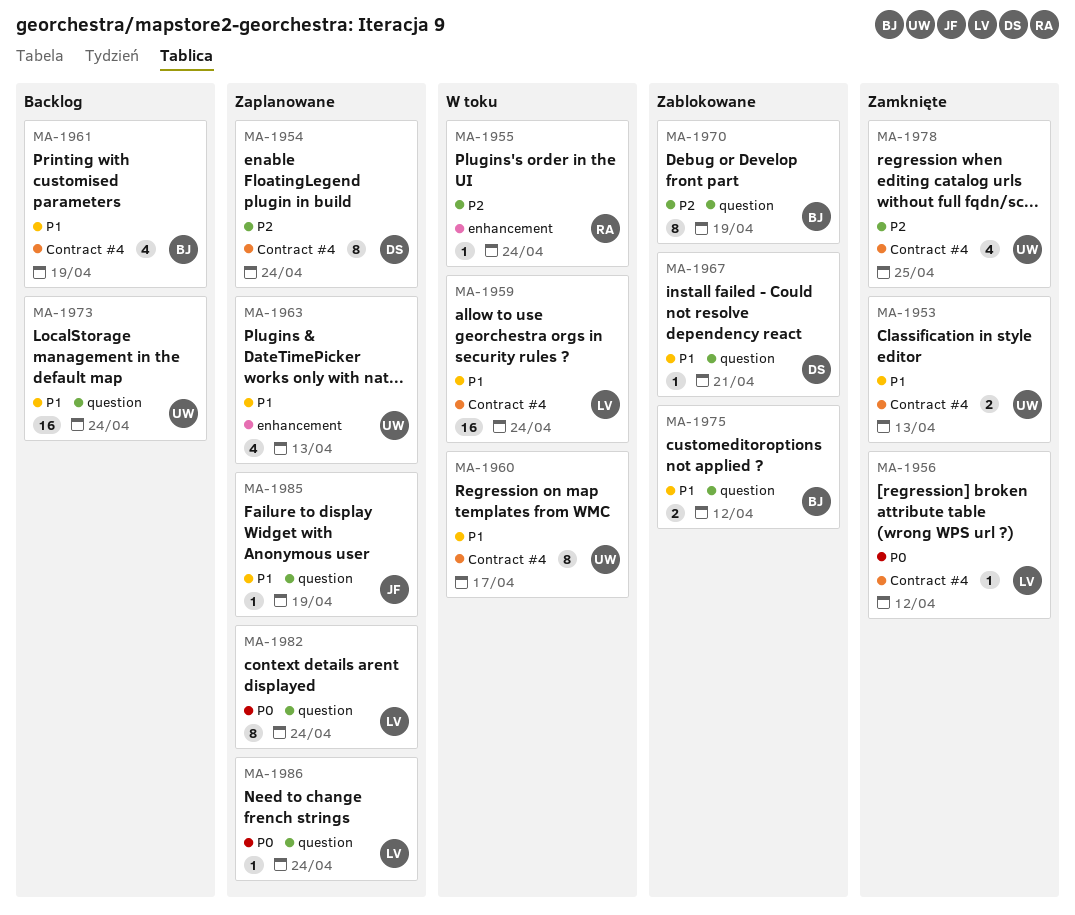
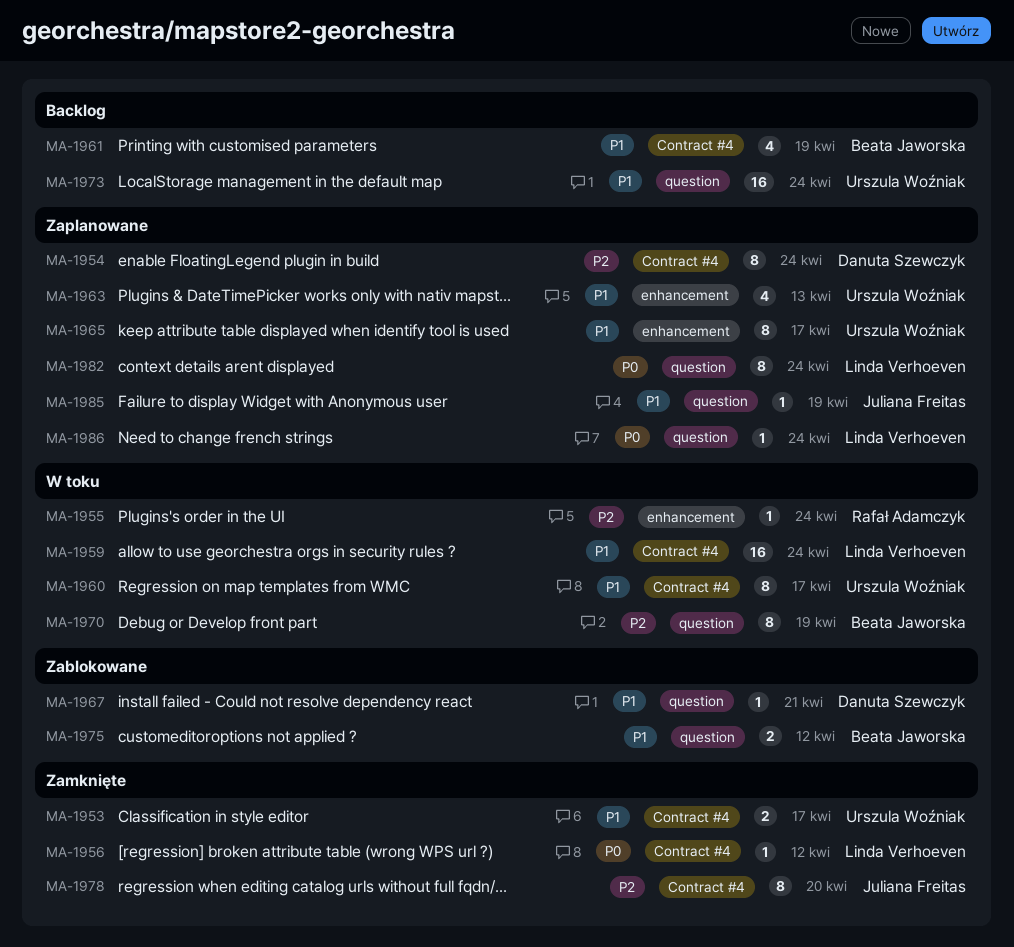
MA-1953, due: Apr 13 -> Apr 17
MA-1965: none -> present
MA-1970, status: Zablokowane -> W toku
MA-1978, owner: Urszula Woźniak -> Juliana Freitas
MA-1978, estimate: 4 -> 8
MA-1978, due: Apr 25 -> Apr 20

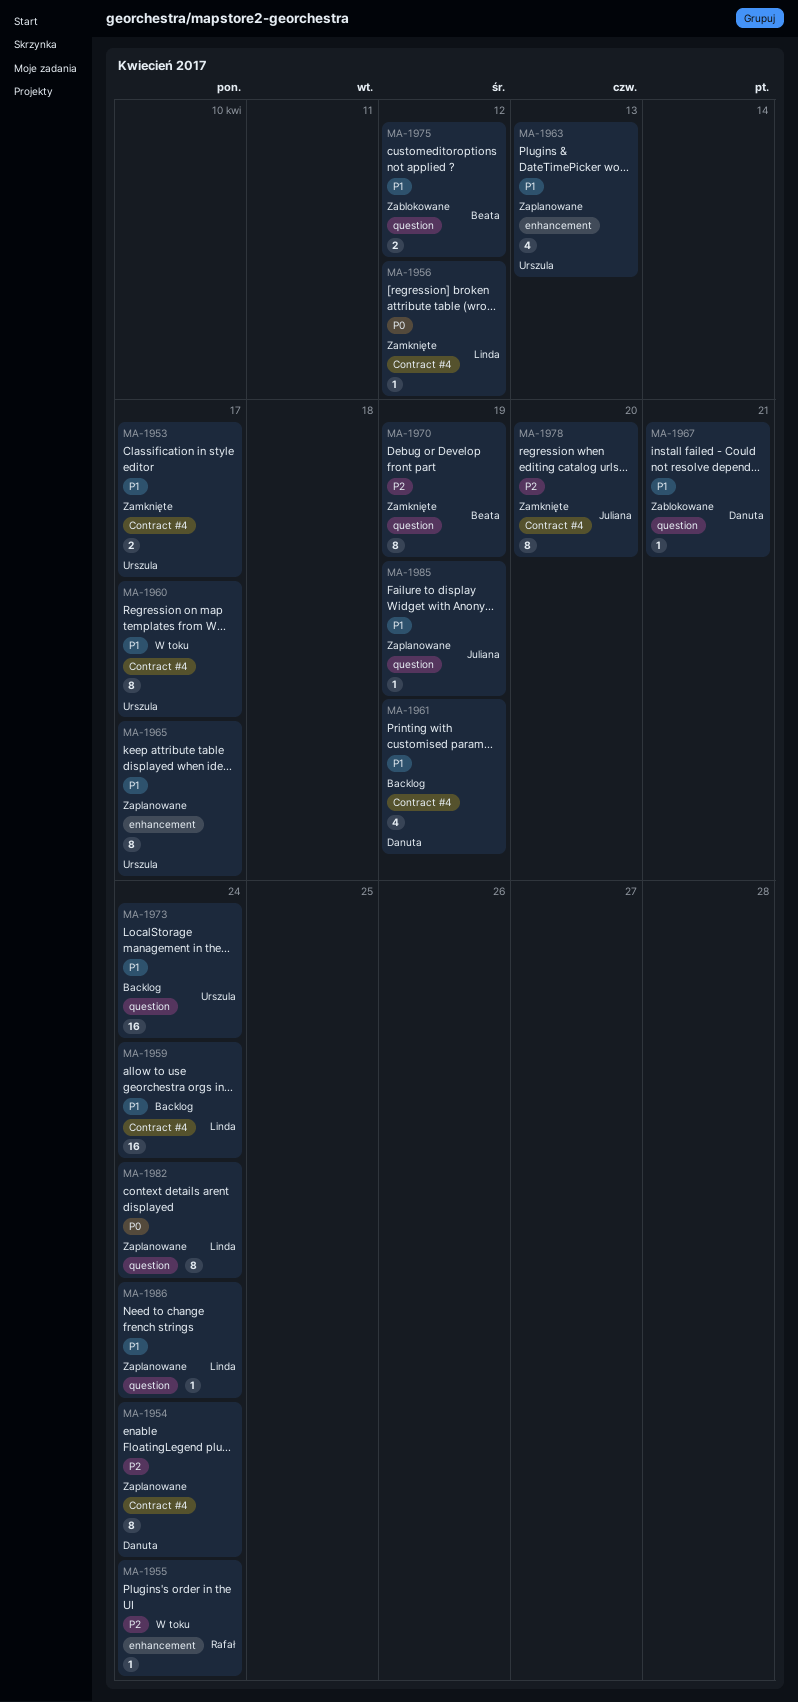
MA-1959, status: W toku -> Backlog
MA-1961, owner: Beata Jaworska -> Danuta Szewczyk
MA-1970, status: W toku -> Zamknięte
MA-1986, priority: P0 -> P1

